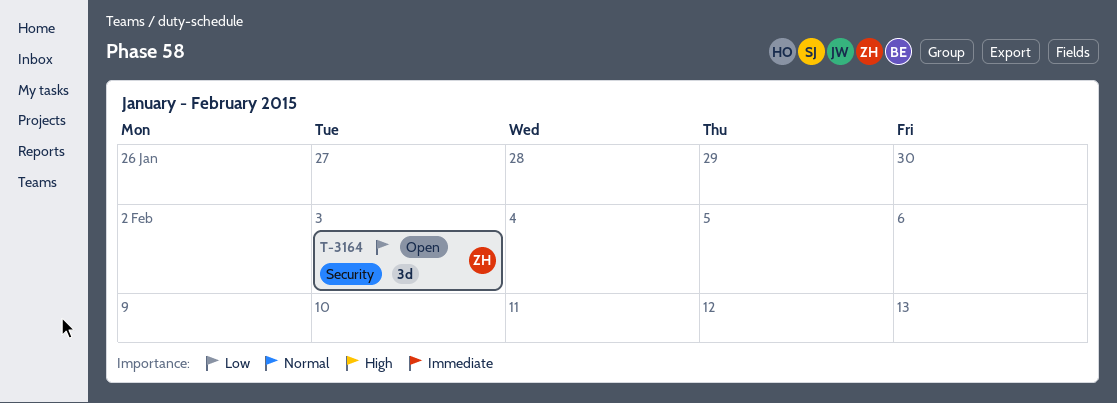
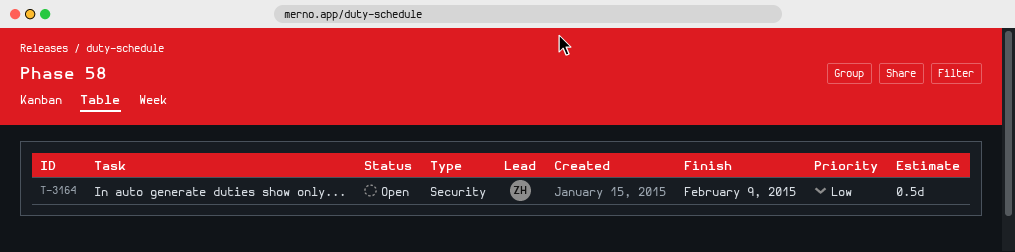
T-3164, estimate: 3d -> 0.5d
T-3164, due: Feb 3 -> Feb 9

